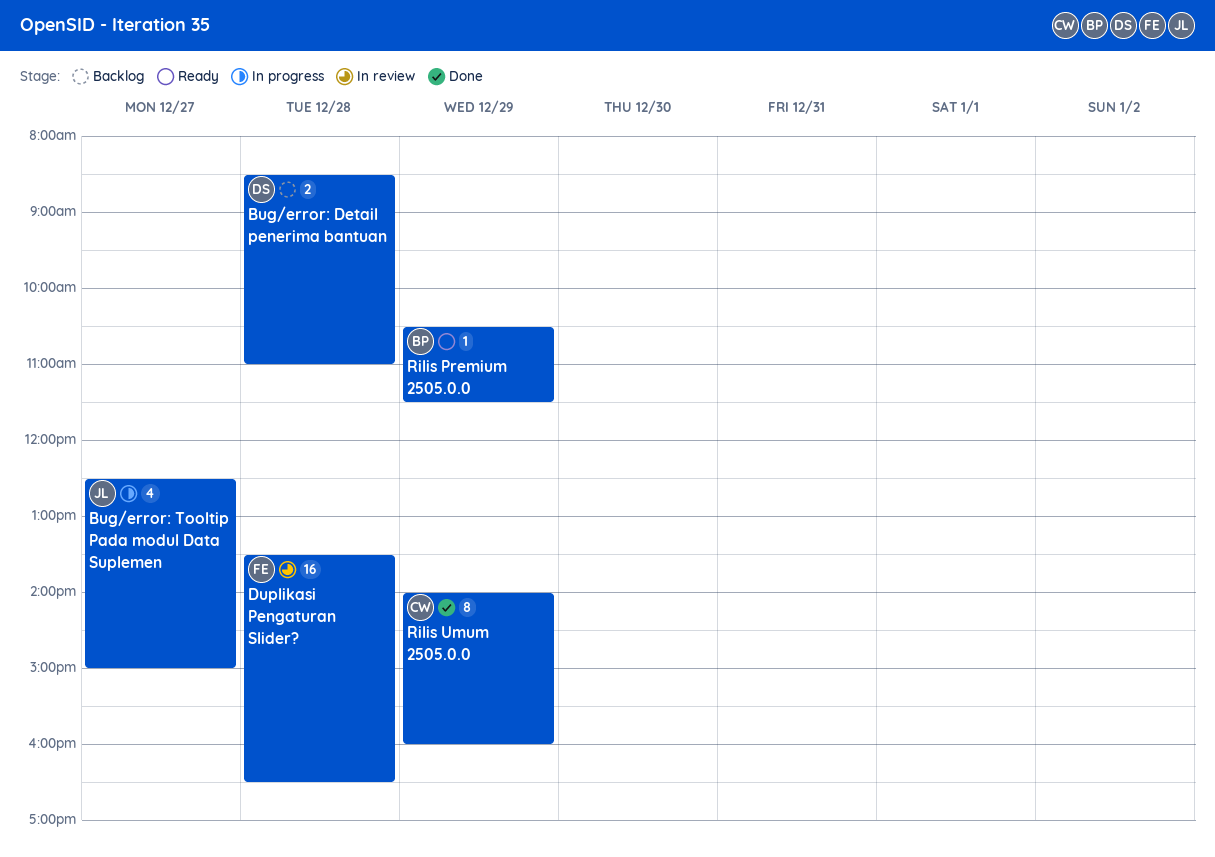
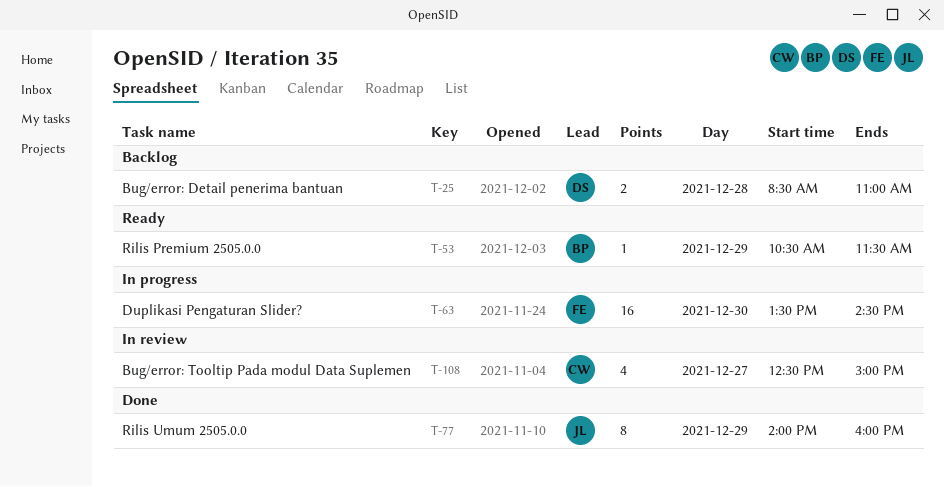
Bug/error: Tooltip Pada modul Data Suplemen, status: In progress -> In review
Bug/error: Tooltip Pada modul Data Suplemen, owner: JL -> CW
Duplikasi Pengaturan Slider?, status: In review -> In progress
Duplikasi Pengaturan Slider?, day: Dec 28 -> Dec 30
Duplikasi Pengaturan Slider?, ends: 16:30 -> 14:30
Rilis Umum 2505.0.0, owner: CW -> JL

